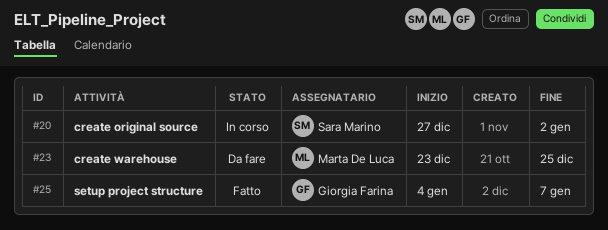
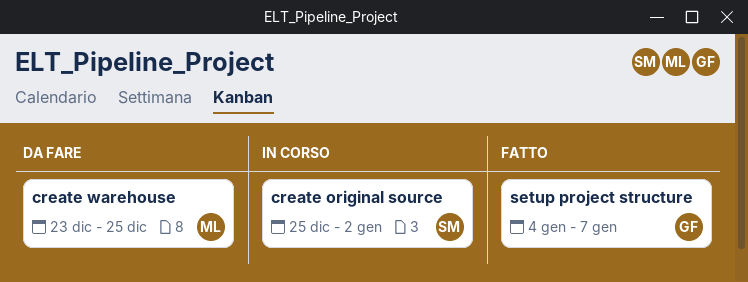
create original source, start: Dec 27 -> Dec 25

